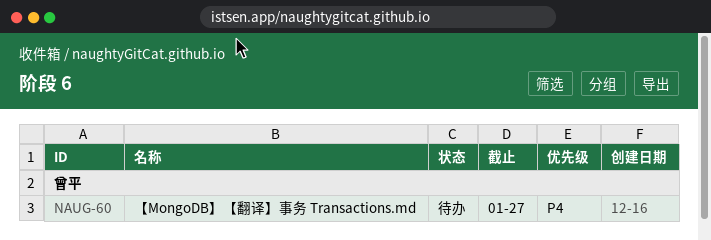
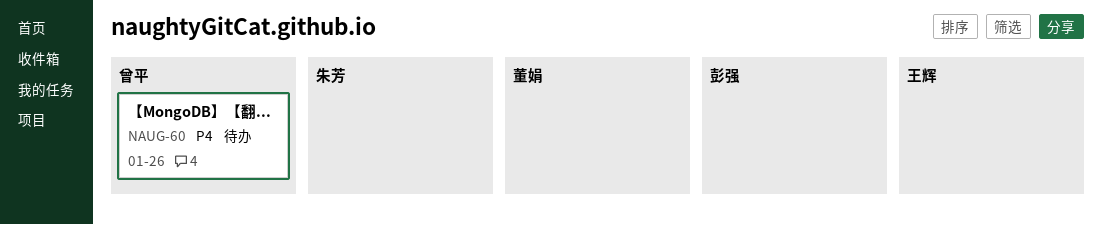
NAUG-60, due: Jan 27 -> Jan 26

